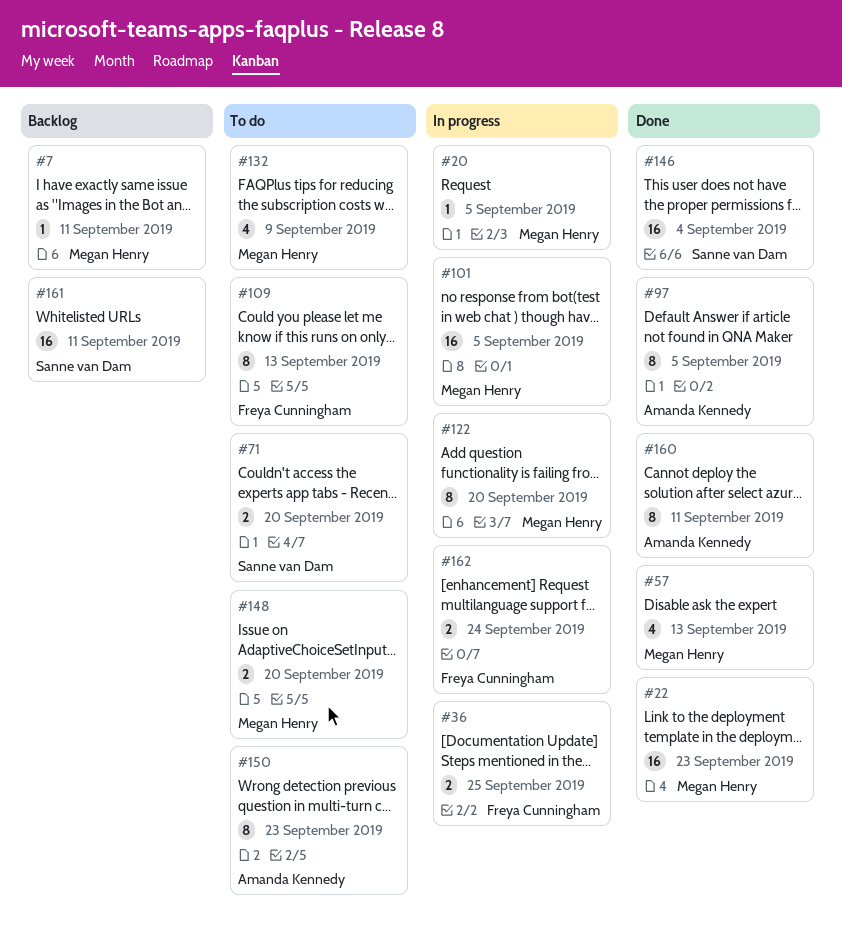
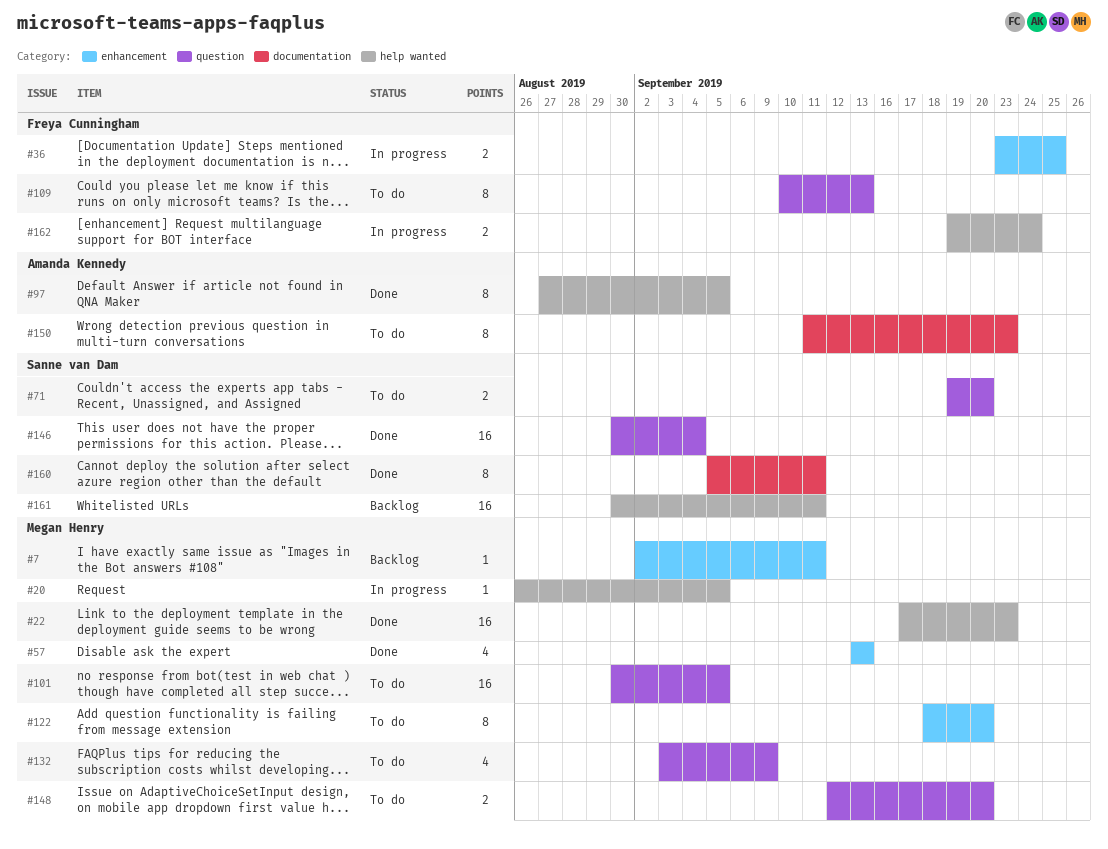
#101, status: In progress -> To do
#122, status: In progress -> To do
#160, owner: Amanda Kennedy -> Sanne van Dam

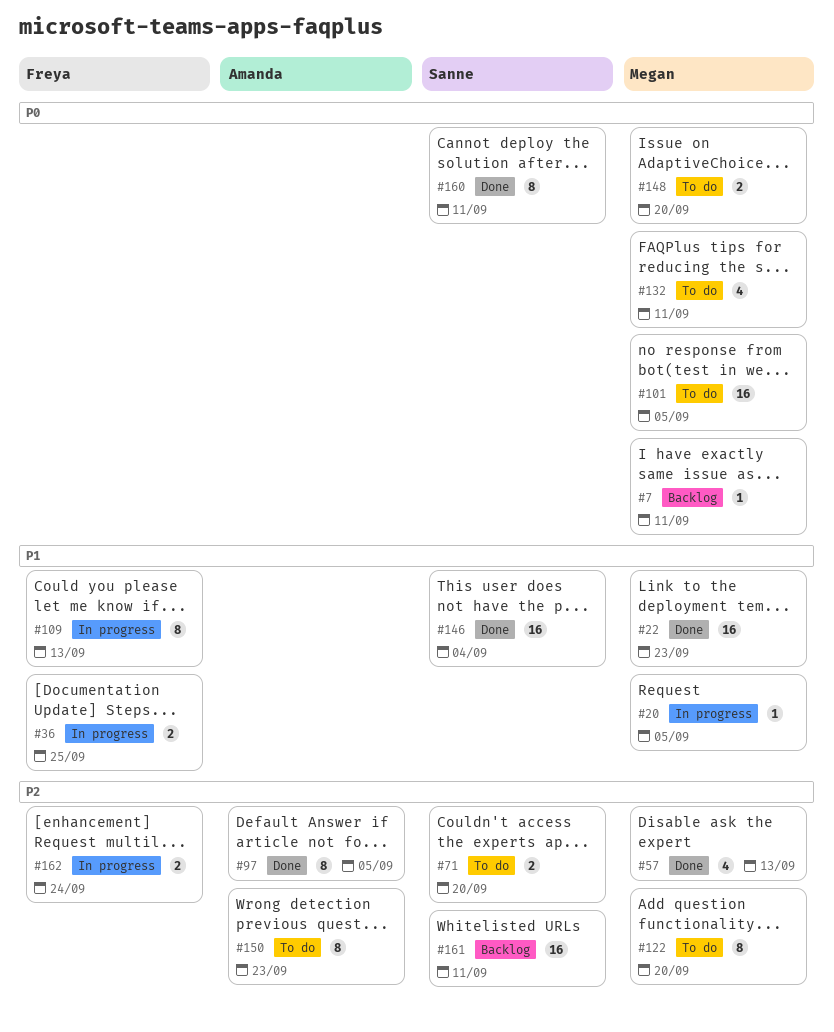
#109, status: To do -> In progress
#132, due: Sep 9 -> Sep 11

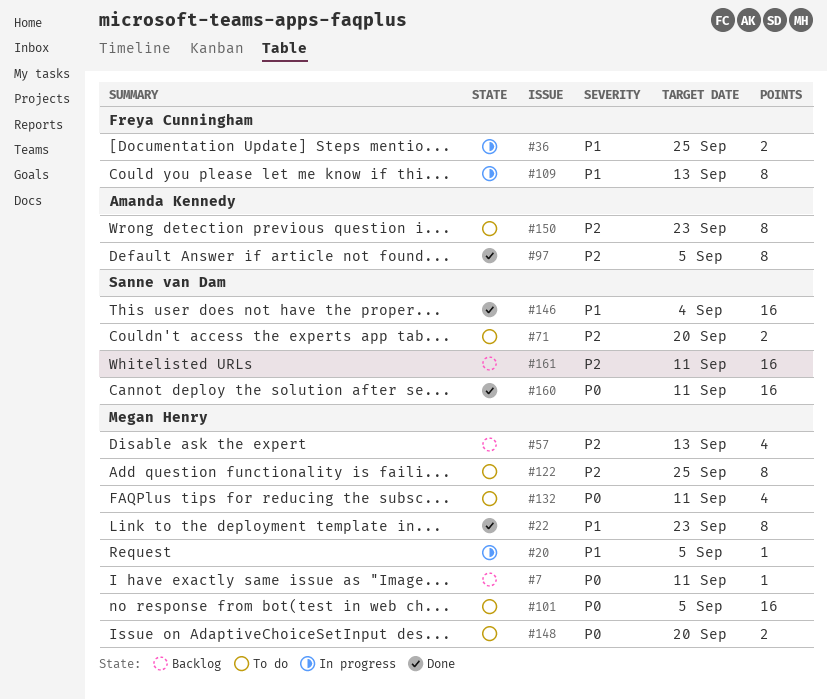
#22, estimate: 16 -> 8
#57, status: Done -> Backlog
#122, due: Sep 20 -> Sep 25
#160, estimate: 8 -> 16
#162: present -> none

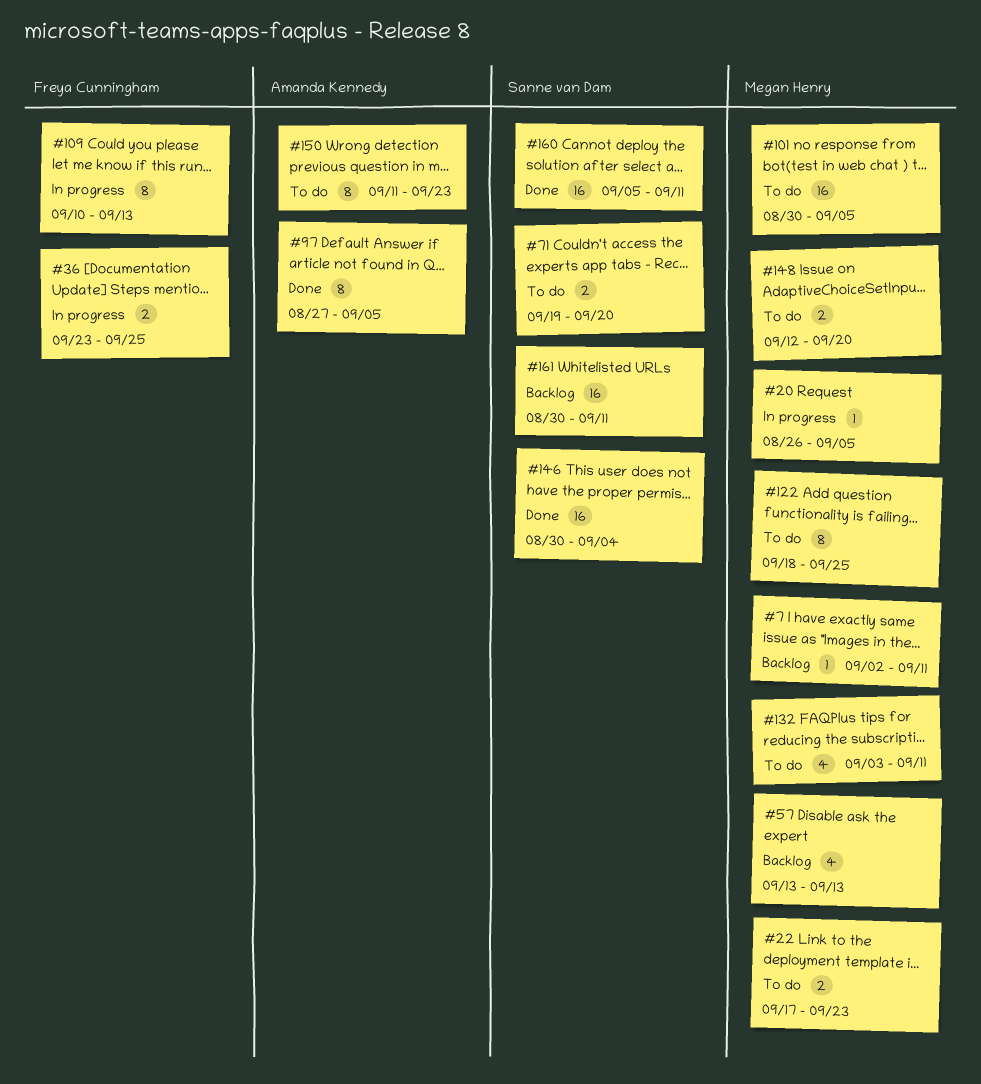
#22, status: Done -> To do
#22, estimate: 8 -> 2

